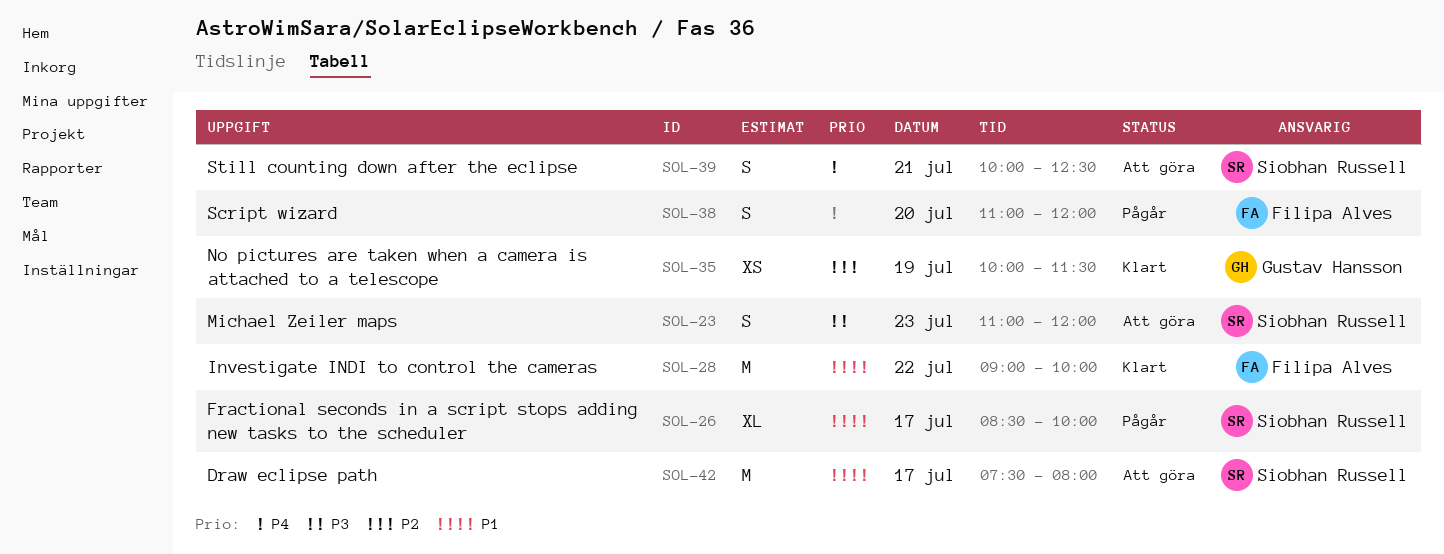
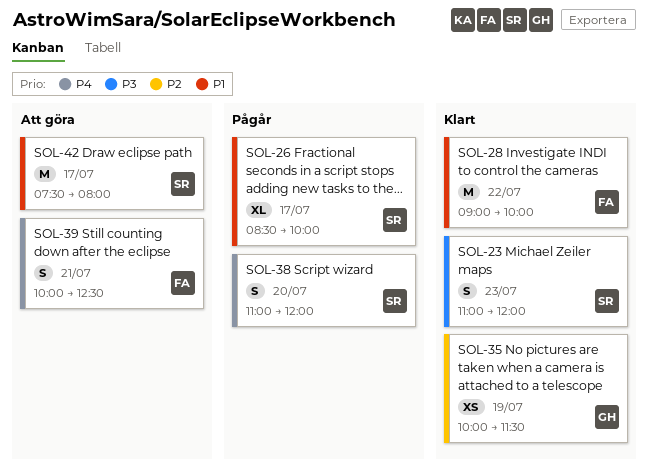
SOL-23, status: Att göra -> Klart
SOL-38, owner: Filipa Alves -> Siobhan Russell
SOL-39, owner: Siobhan Russell -> Filipa Alves

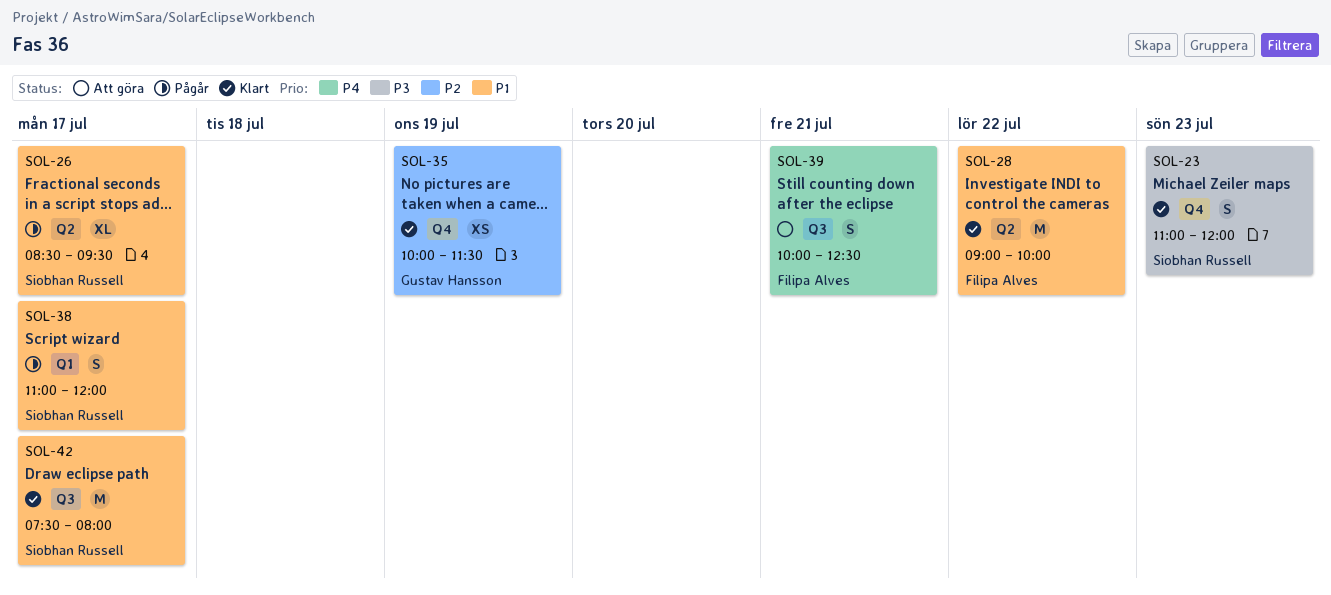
SOL-26, ends: 10:00 -> 09:30
SOL-38, priority: P4 -> P1
SOL-38, day: Jul 20 -> Jul 17
SOL-42, status: Att göra -> Klart

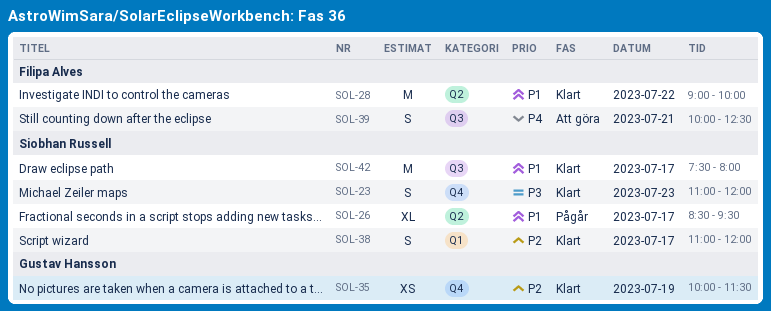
SOL-38, status: Pågår -> Klart
SOL-38, priority: P1 -> P2

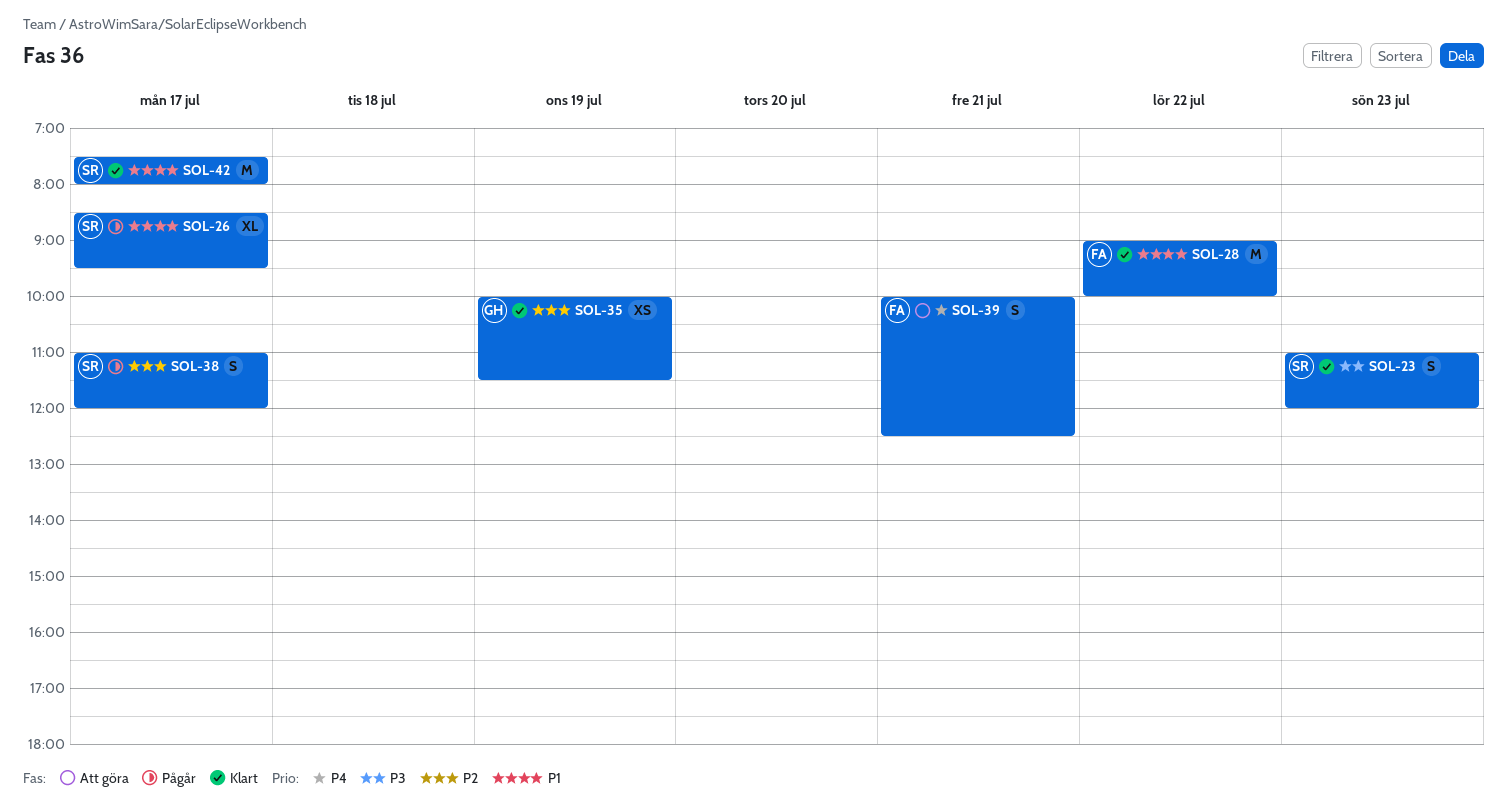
SOL-38, status: Klart -> Pågår

